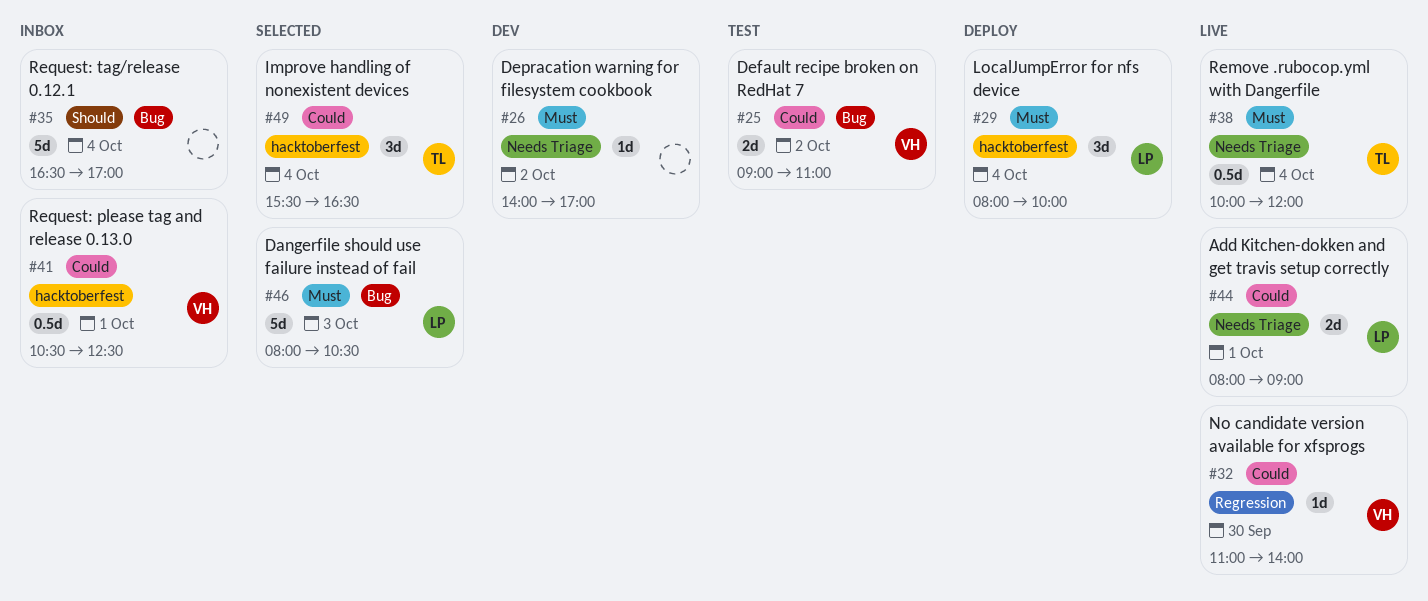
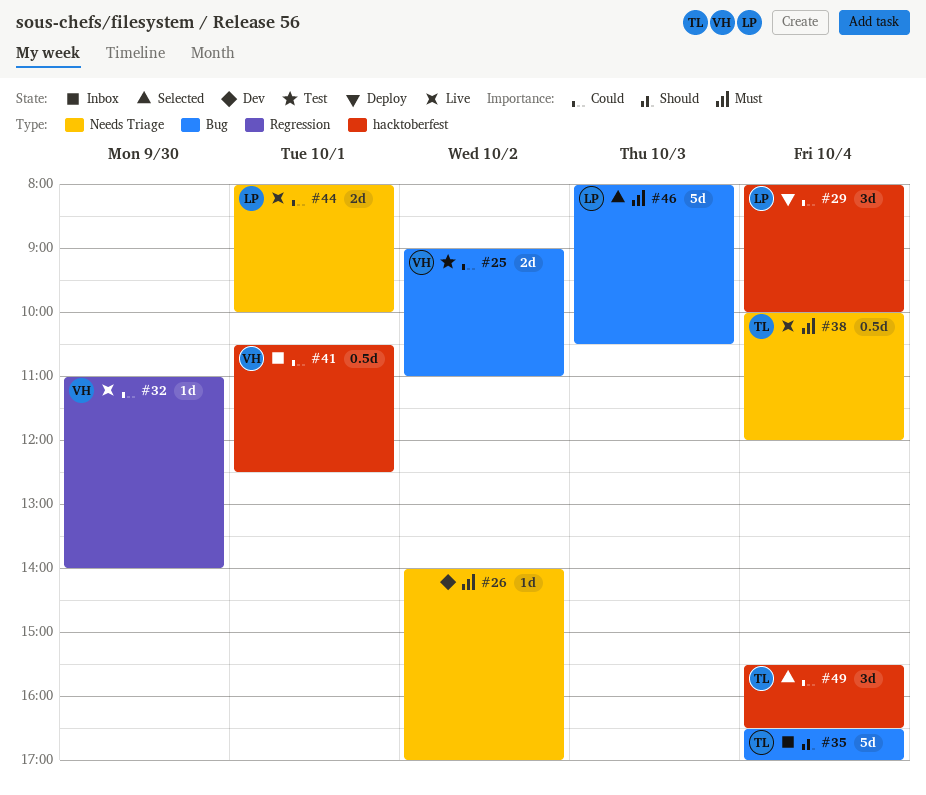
#29, priority: Must -> Could
#35, owner: none -> TL
#44, ends: 09:00 -> 10:00

